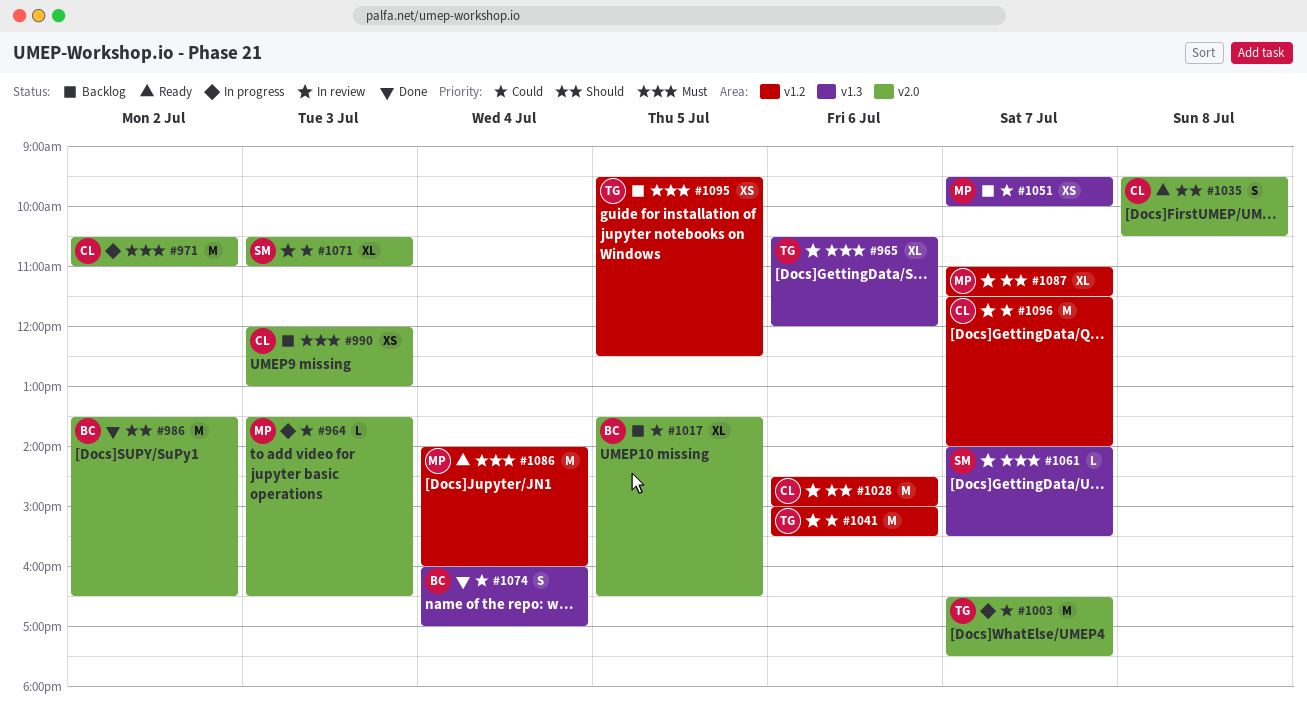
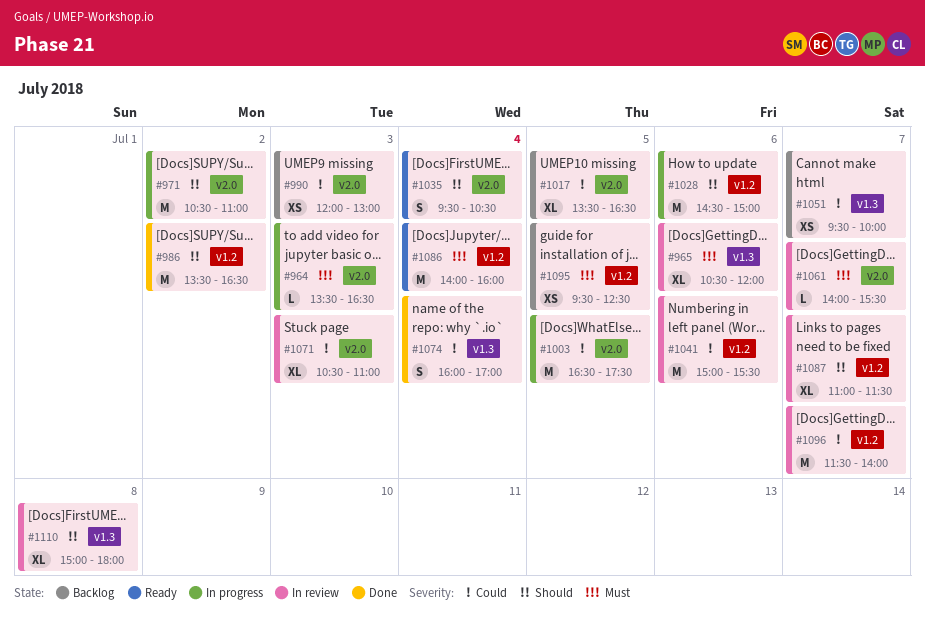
#964, priority: Could -> Must
#971, priority: Must -> Should
#986, label: v2.0 -> v1.2
#990, priority: Must -> Could
#1003, day: Jul 7 -> Jul 5
#1028, status: In review -> In progress
#1035, day: Jul 8 -> Jul 4
#1061, label: v1.3 -> v2.0
#1110: none -> present

